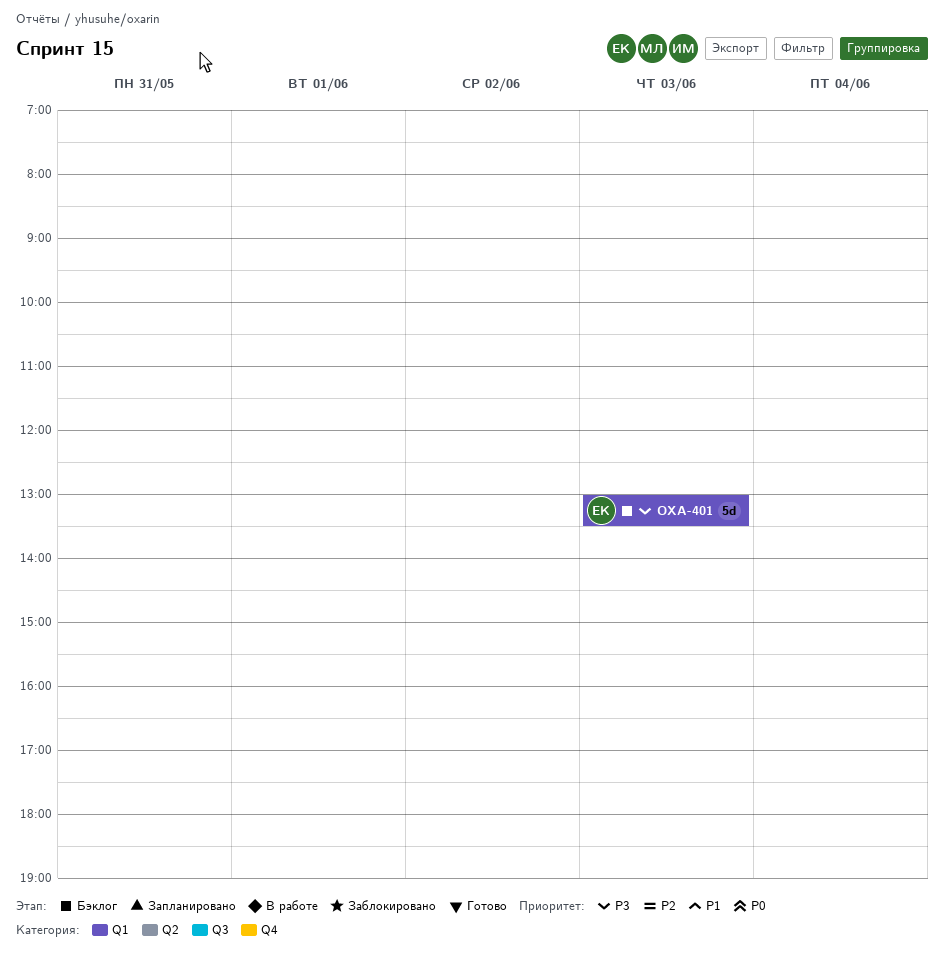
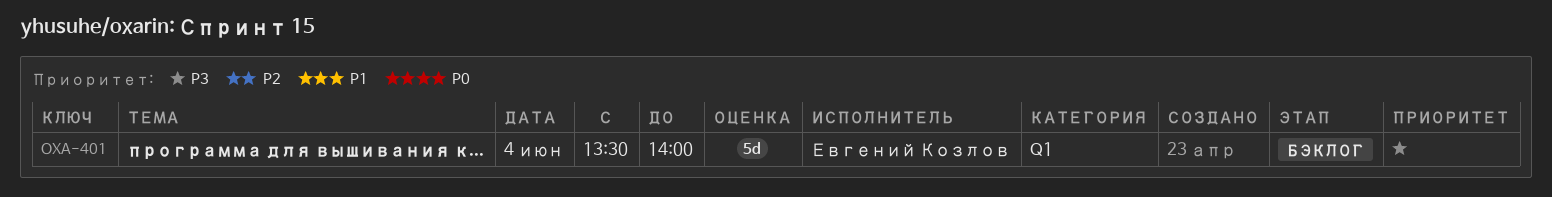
OXA-401, day: Jun 3 -> Jun 4
OXA-401, begins: 13:00 -> 13:30
OXA-401, ends: 13:30 -> 14:00

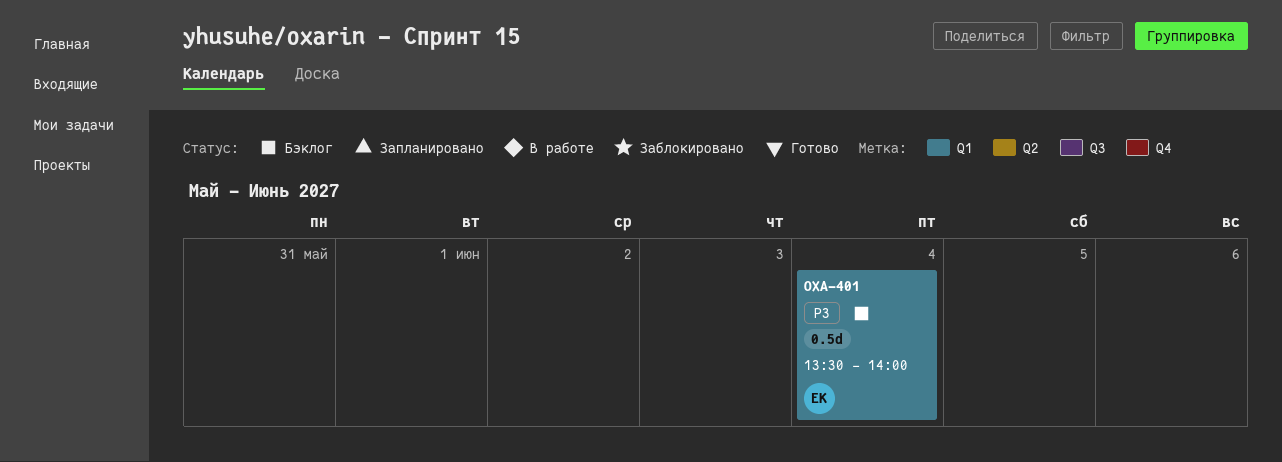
OXA-401, estimate: 5d -> 0.5d

